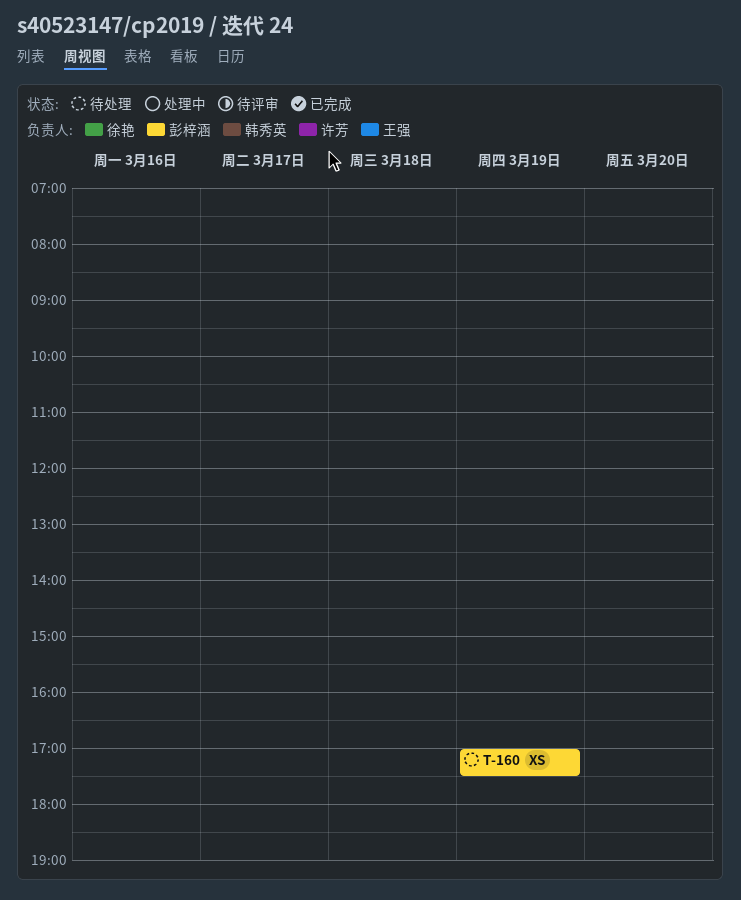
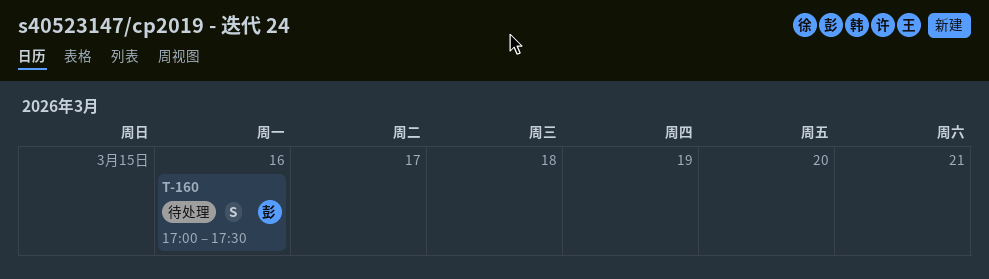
T-160, estimate: XS -> S
T-160, day: Mar 19 -> Mar 16

